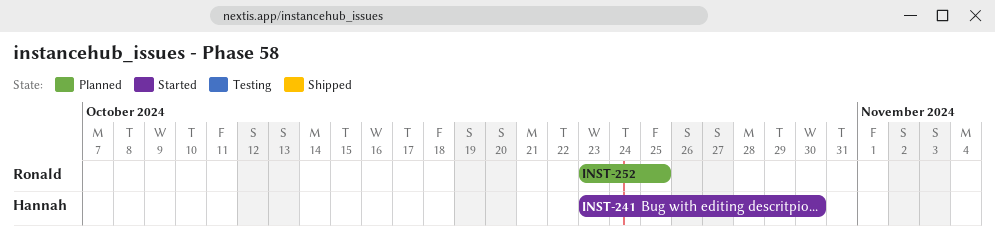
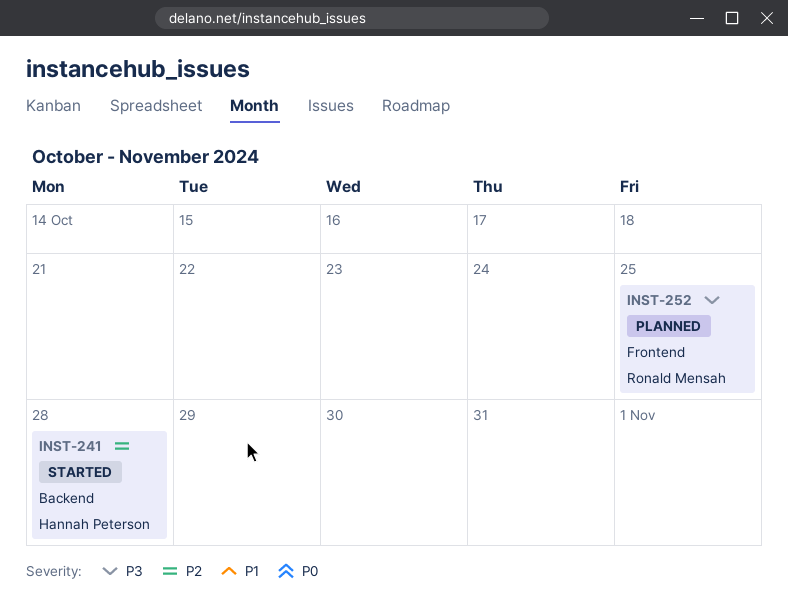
INST-241, due: Oct 30 -> Oct 28

